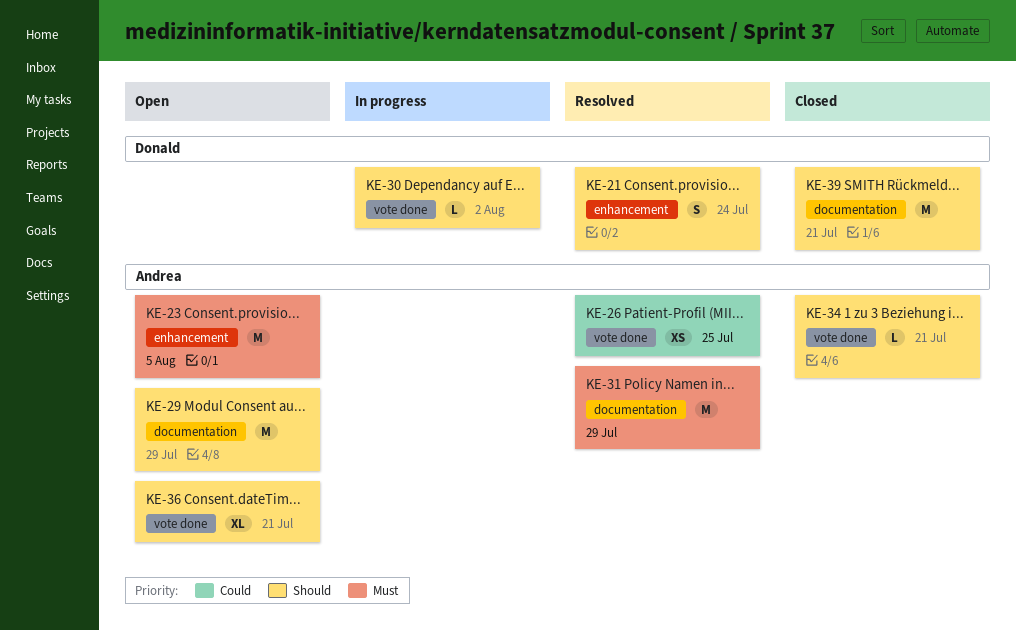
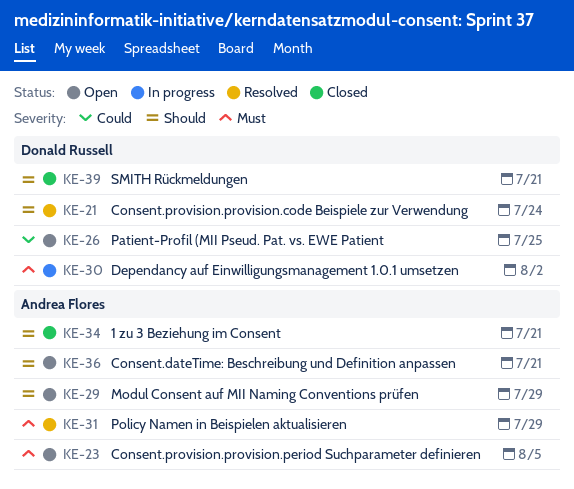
KE-26, status: Resolved -> Open
KE-26, owner: Andrea Flores -> Donald Russell
KE-30, priority: Should -> Must

